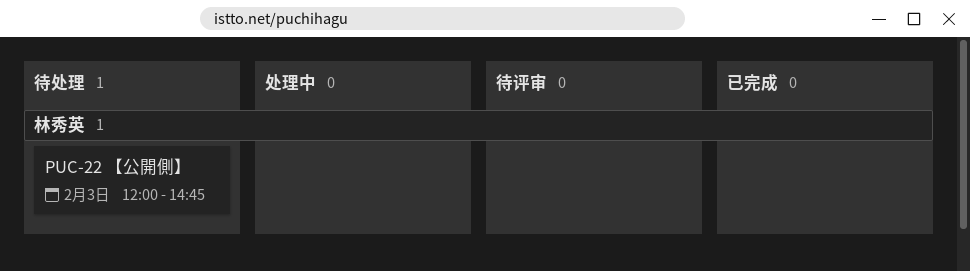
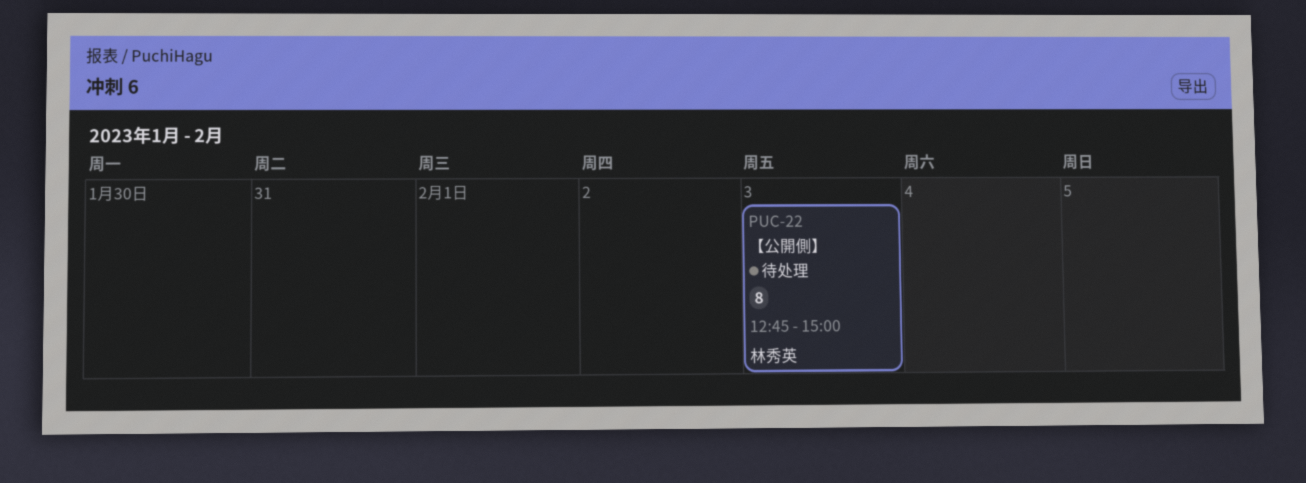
PUC-22, begins: 12:00 -> 12:45
PUC-22, ends: 14:45 -> 15:00

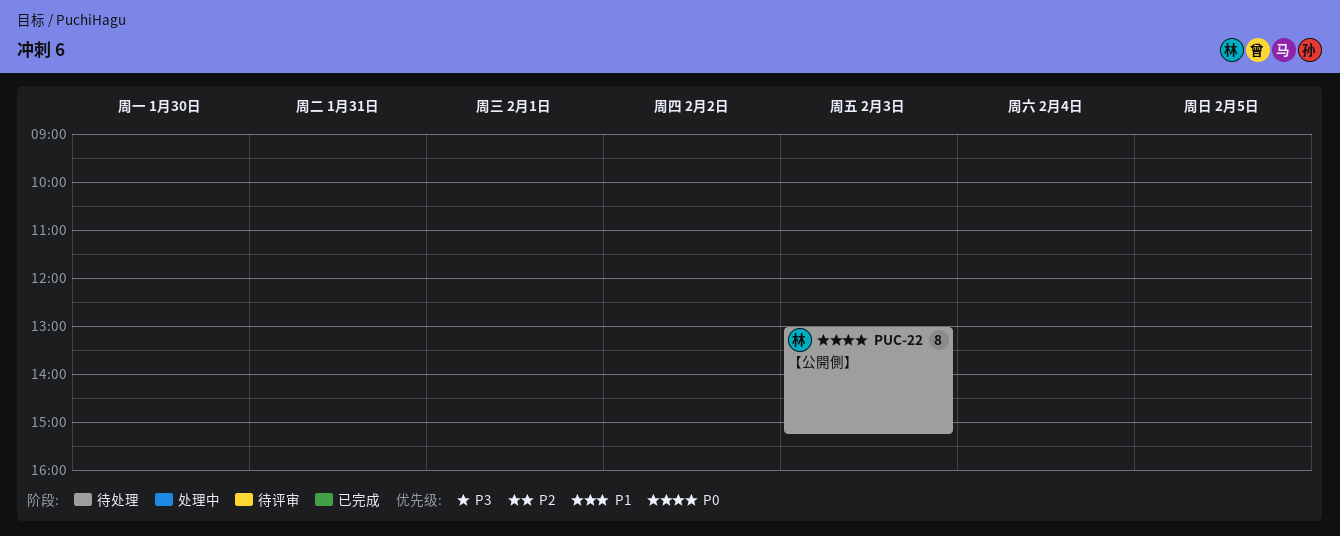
PUC-22, begins: 12:45 -> 13:00
PUC-22, ends: 15:00 -> 15:15

